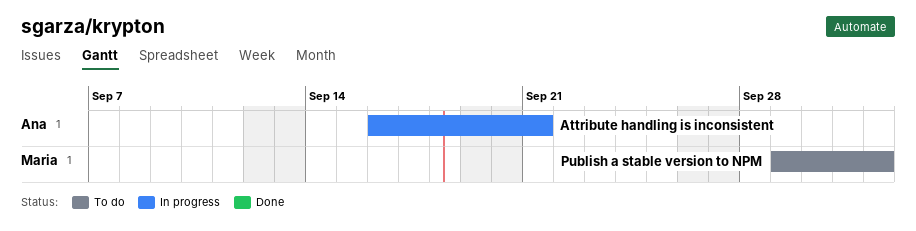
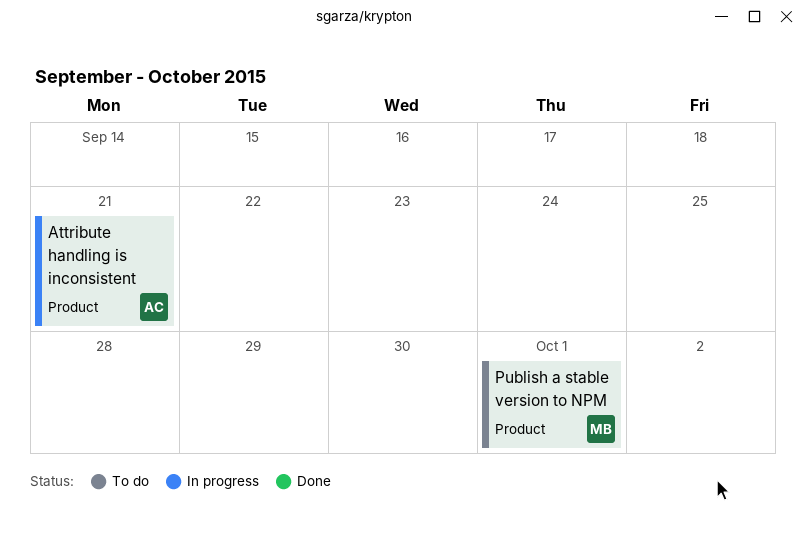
Publish a stable version to NPM, due: Oct 2 -> Oct 1

